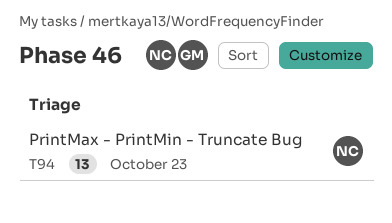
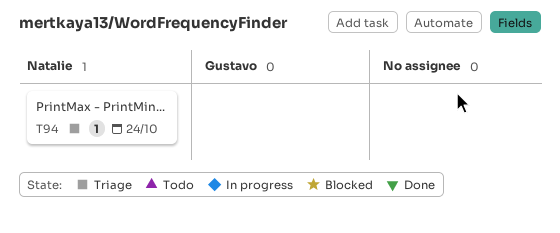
T94, estimate: 13 -> 1
T94, due: Oct 23 -> Oct 24

